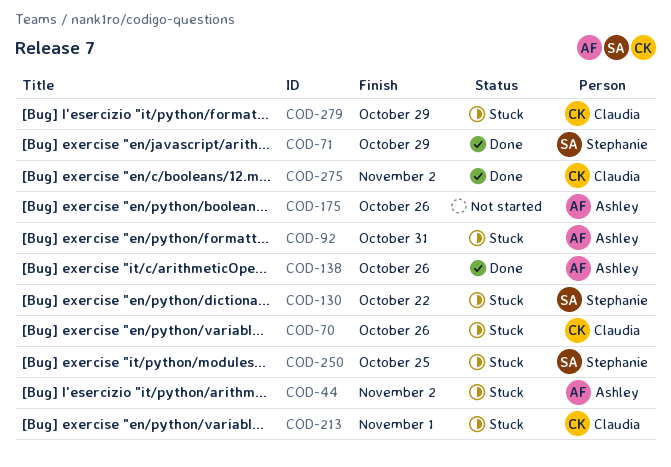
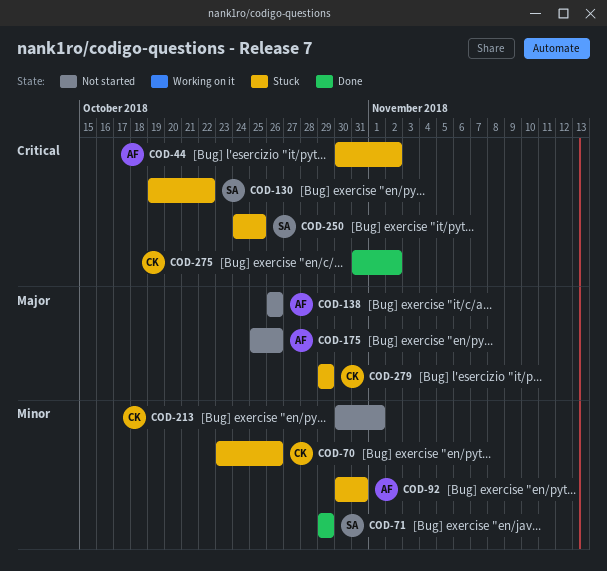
COD-138, status: Done -> Not started
COD-213, status: Stuck -> Not started

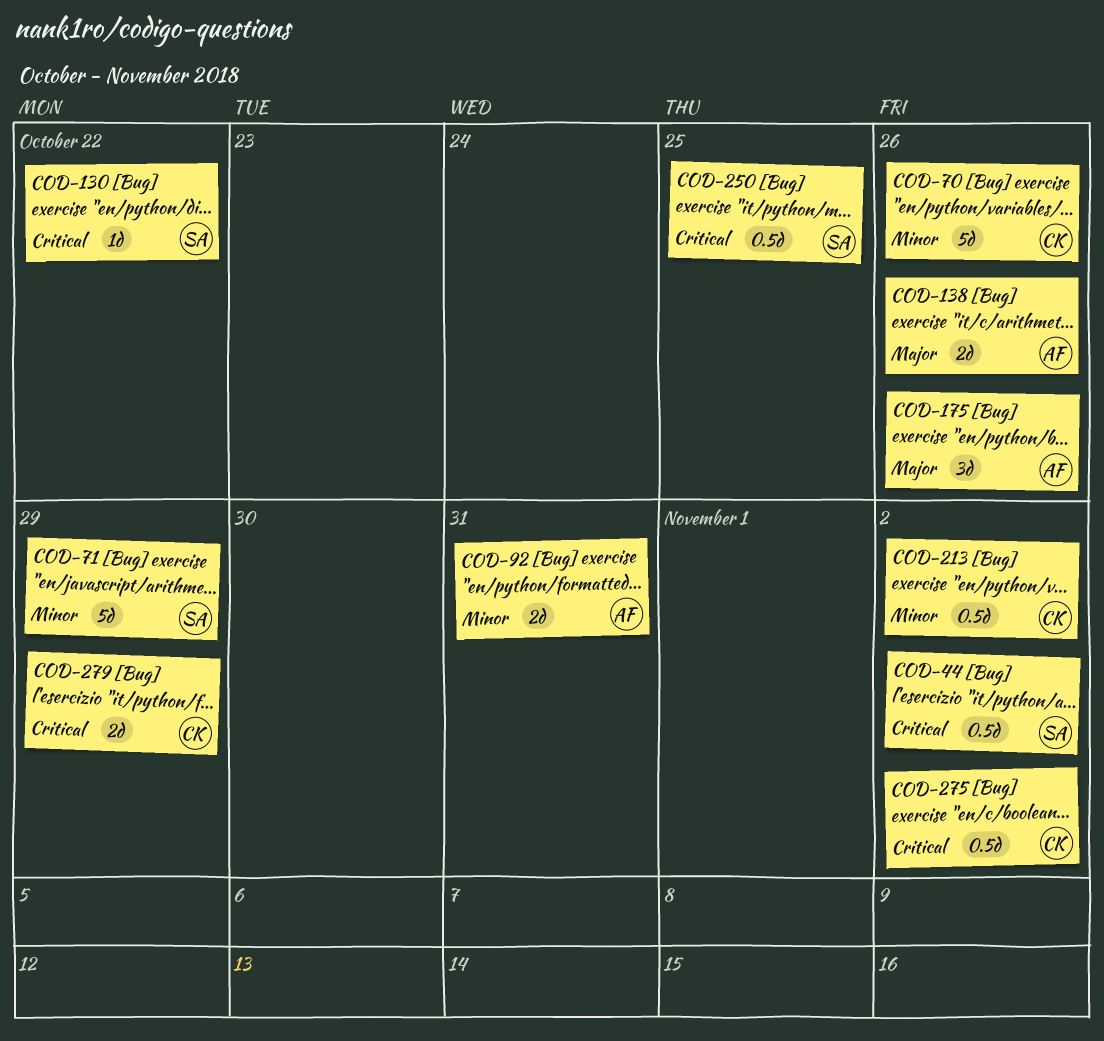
COD-44, owner: AF -> SA
COD-213, due: Nov 1 -> Nov 2
COD-279, priority: Major -> Critical

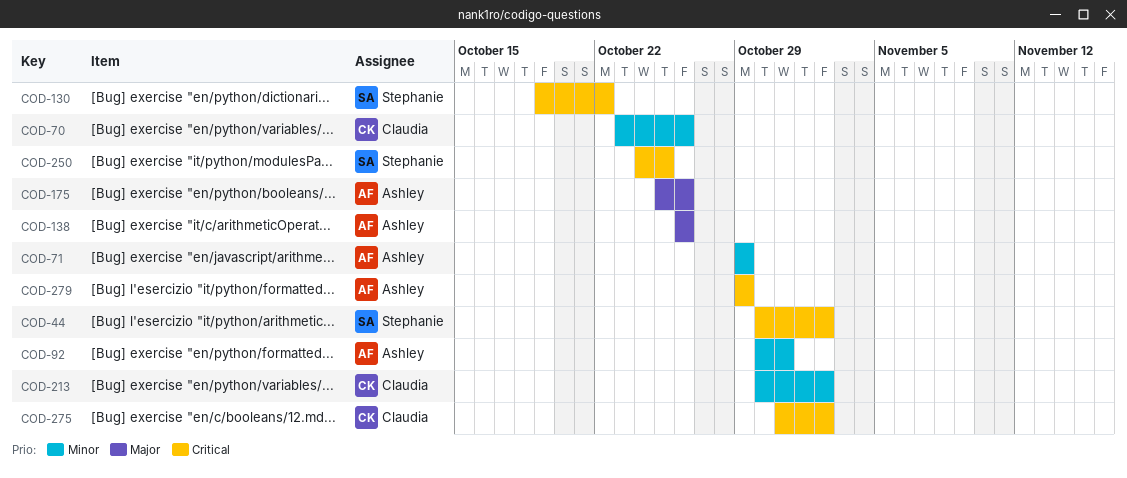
COD-71, owner: Stephanie -> Ashley
COD-279, owner: Claudia -> Ashley

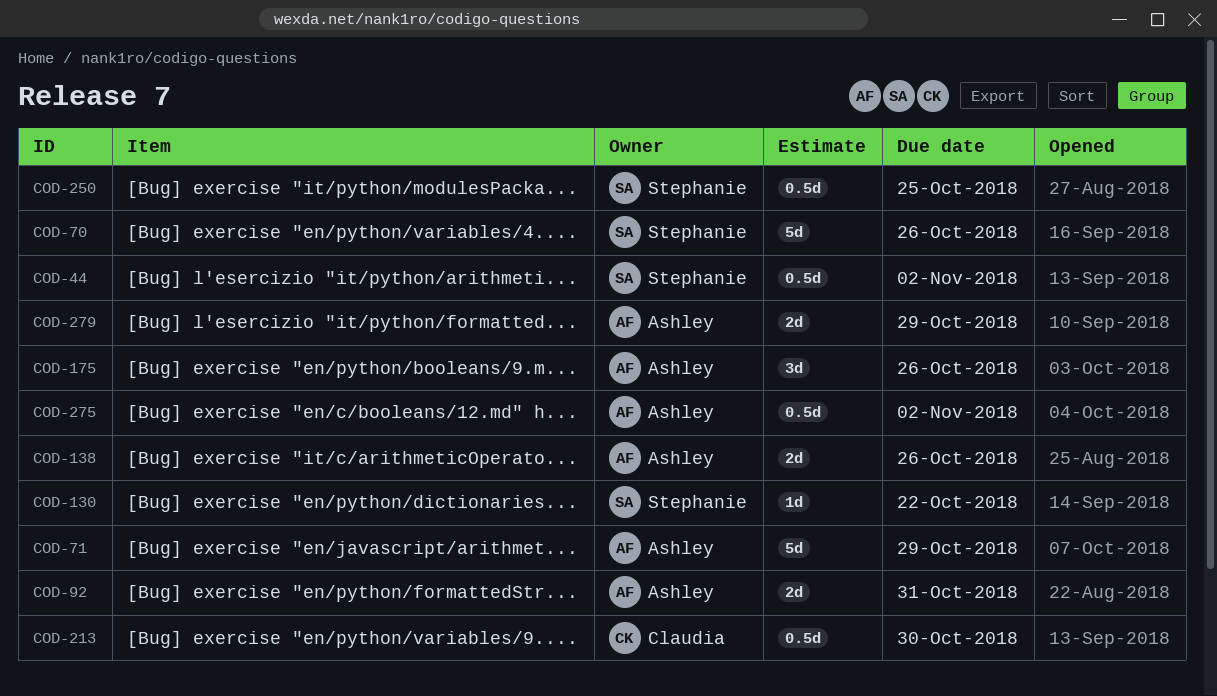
COD-70, owner: Claudia -> Stephanie
COD-213, due: Nov 2 -> Oct 30
COD-275, owner: Claudia -> Ashley

